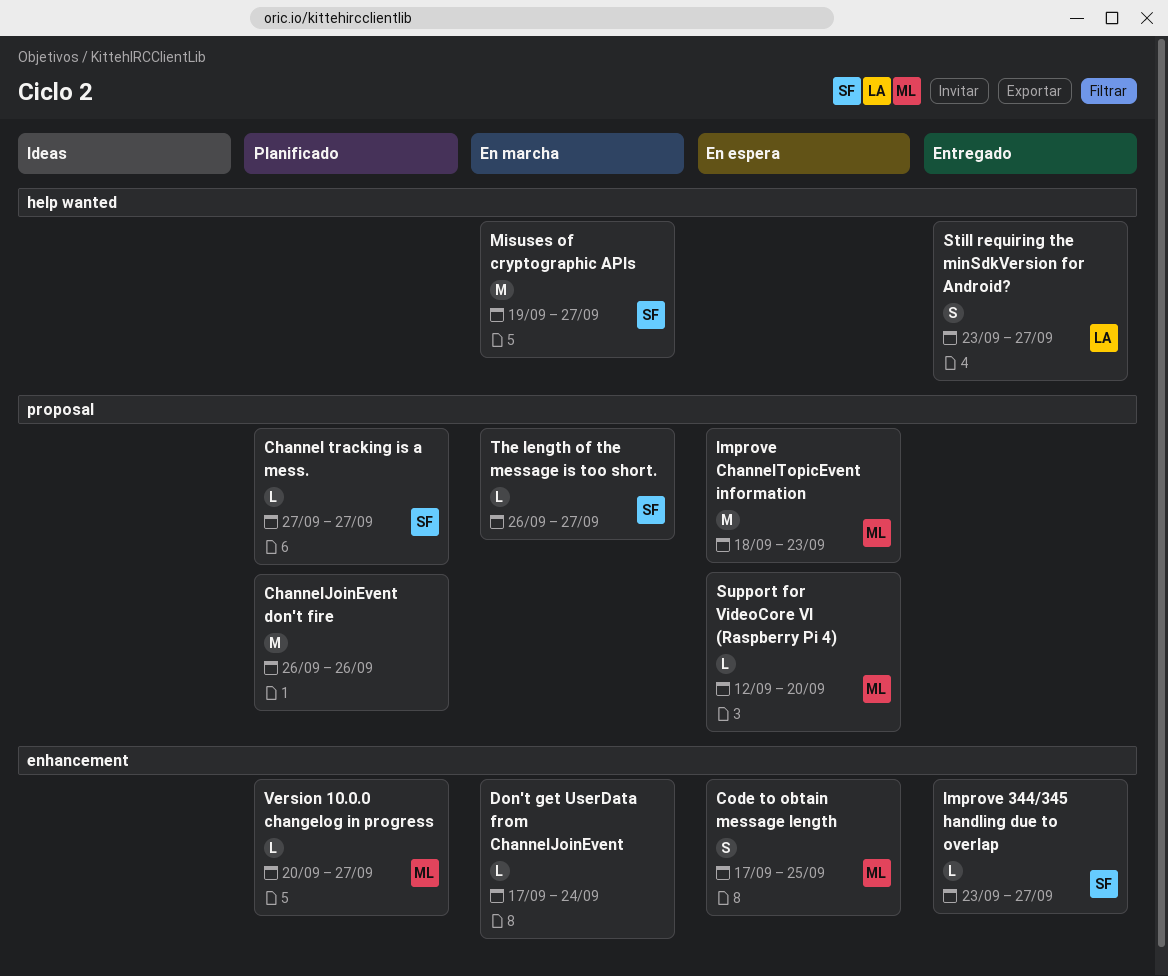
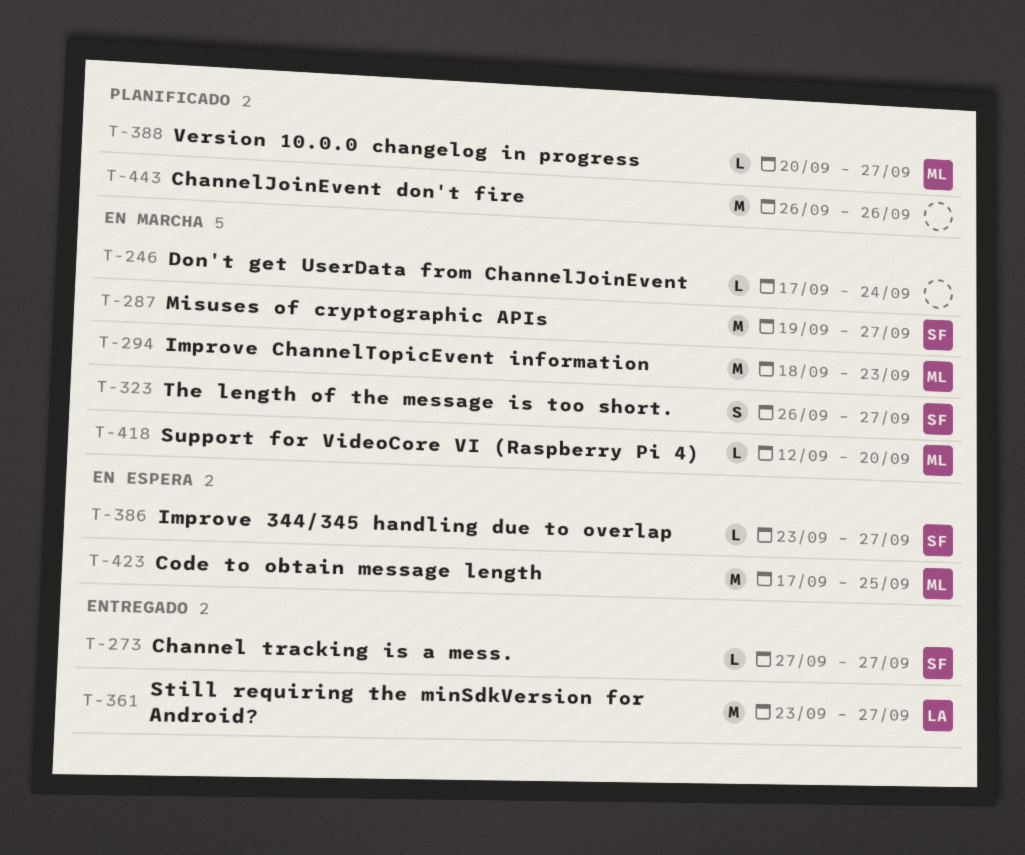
Channel tracking is a mess., status: Planificado -> Entregado
Code to obtain message length, estimate: S -> M
Improve 344/345 handling due to overlap, status: Entregado -> En espera
Improve ChannelTopicEvent information, status: En espera -> En marcha
Still requiring the minSdkVersion for Android?, estimate: S -> M
Support for VideoCore VI (Raspberry Pi 4), status: En espera -> En marcha
The length of the message is too short., estimate: L -> S

